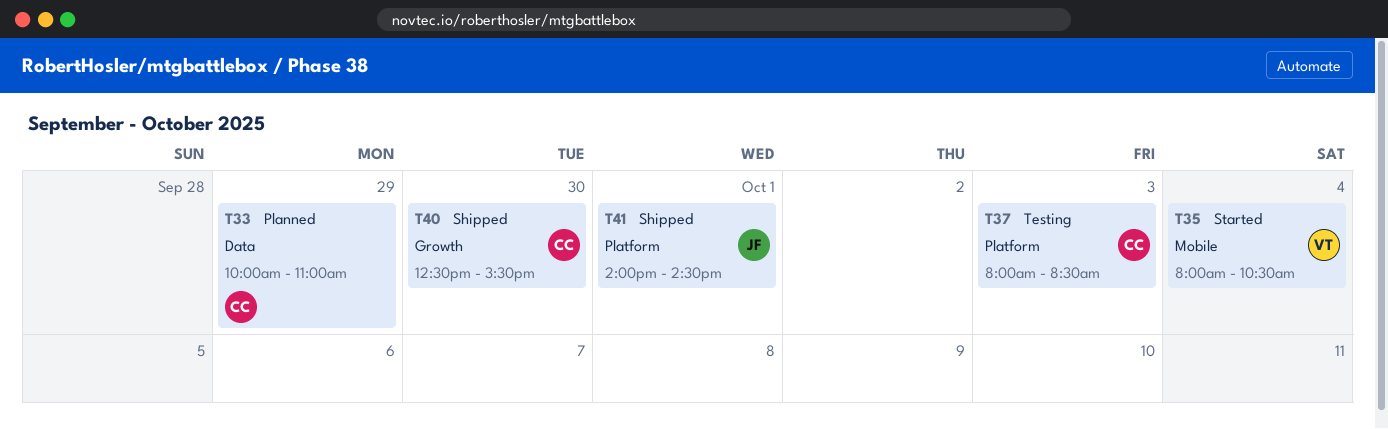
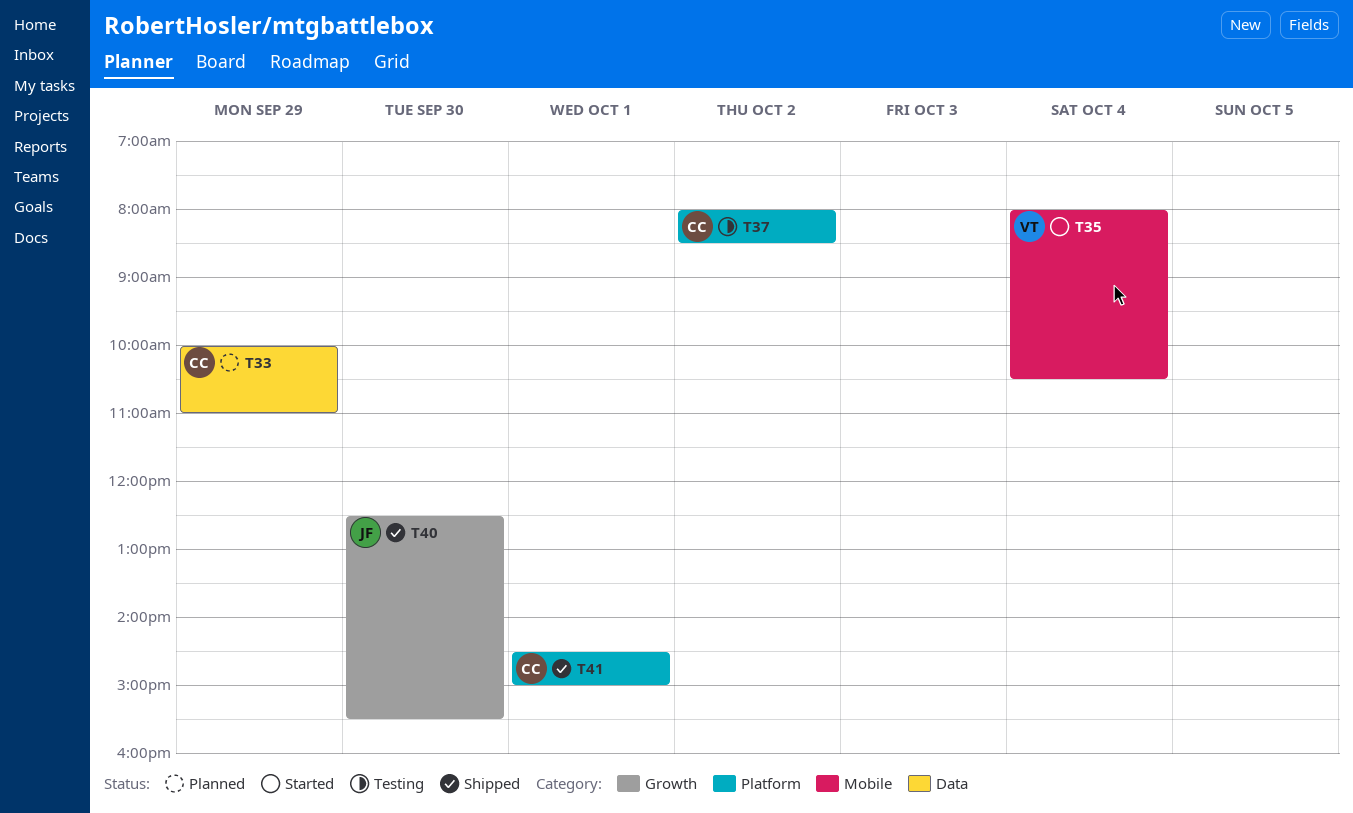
T37, day: Oct 3 -> Oct 2
T40, owner: CC -> JF
T41, owner: JF -> CC
T41, begins: 14:00 -> 14:30
T41, ends: 14:30 -> 15:00

